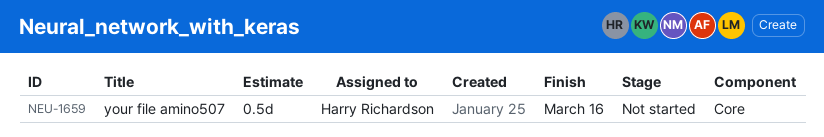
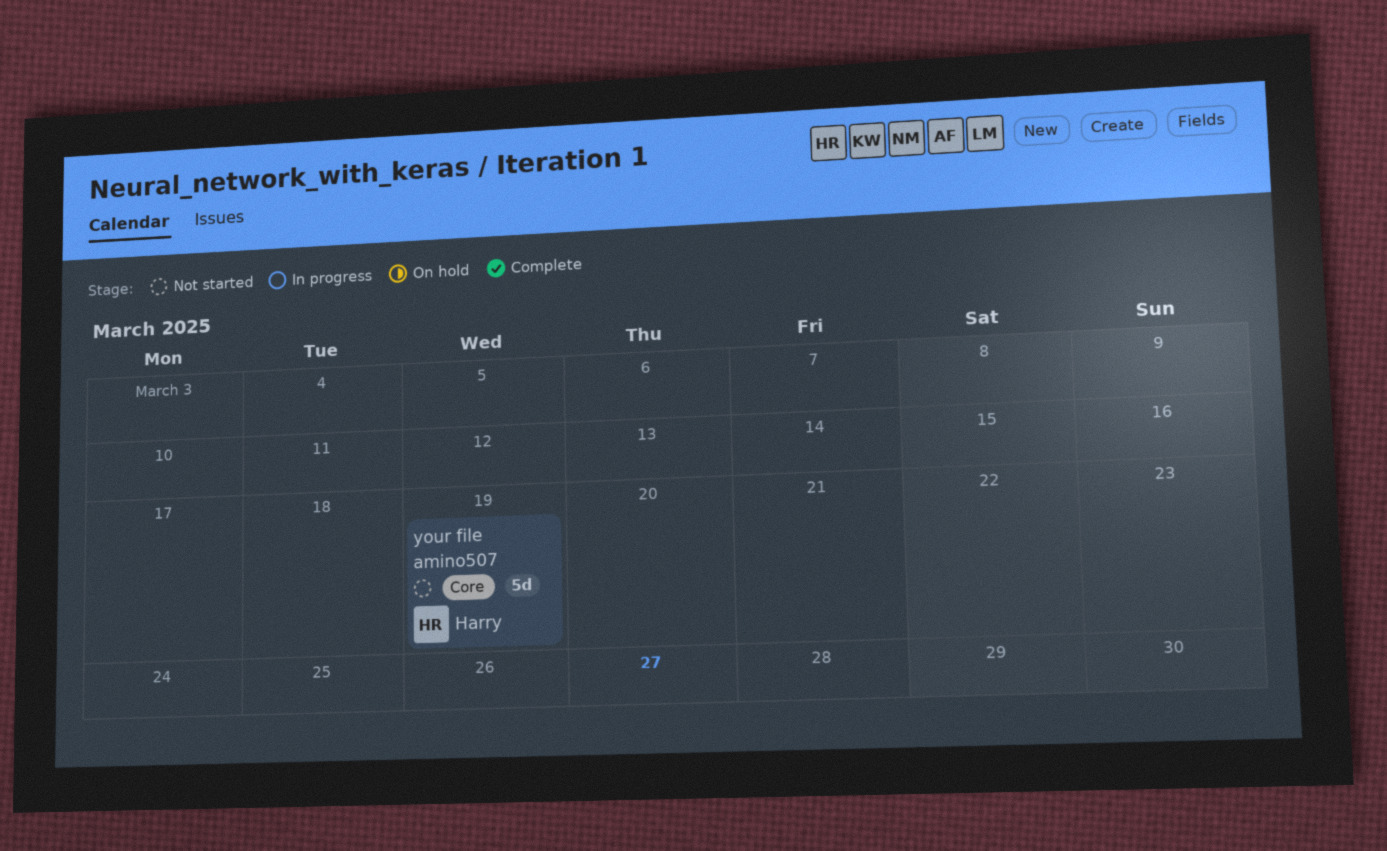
your file amino507, estimate: 0.5d -> 5d
your file amino507, due: Mar 16 -> Mar 19

